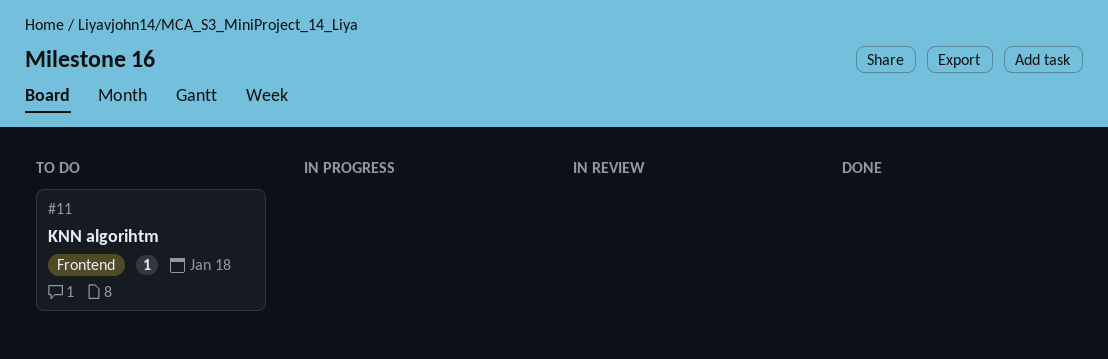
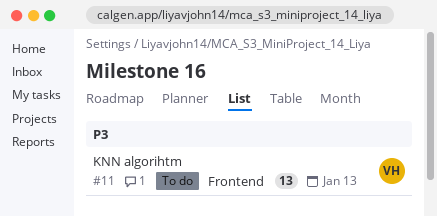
#11, estimate: 1 -> 13
#11, due: Jan 18 -> Jan 13

